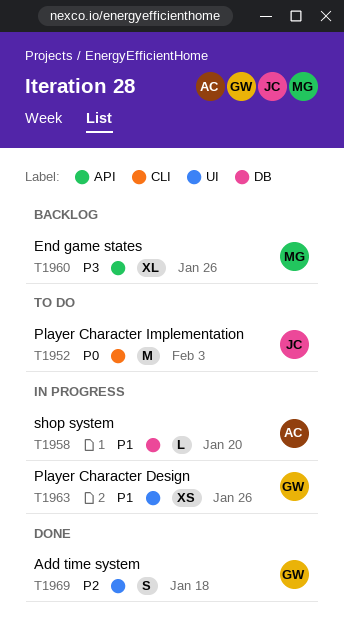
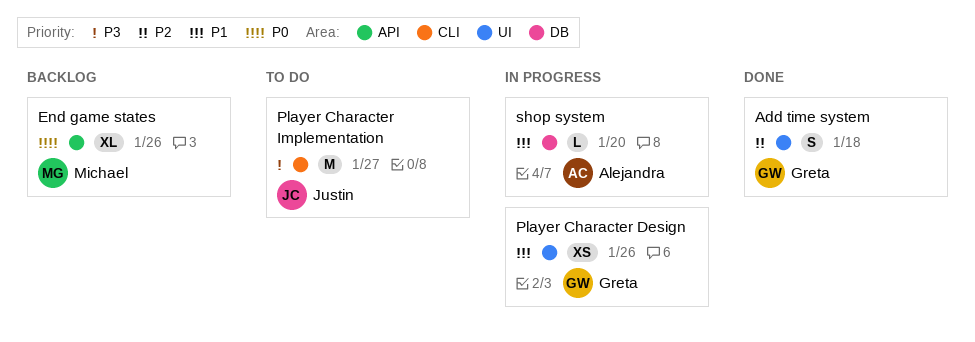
End game states, priority: P3 -> P0
Player Character Implementation, priority: P0 -> P3
Player Character Implementation, due: Feb 3 -> Jan 27

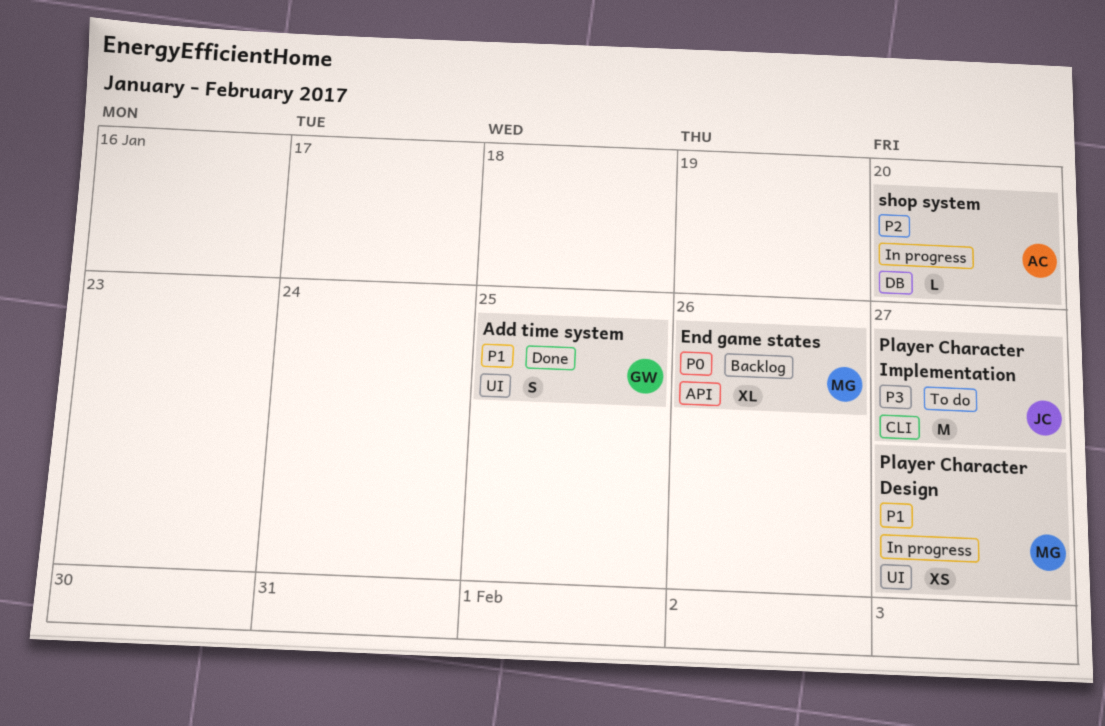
Add time system, priority: P2 -> P1
Add time system, due: Jan 18 -> Jan 25
Player Character Design, owner: Greta -> Michael
Player Character Design, due: Jan 26 -> Jan 27
shop system, priority: P1 -> P2

